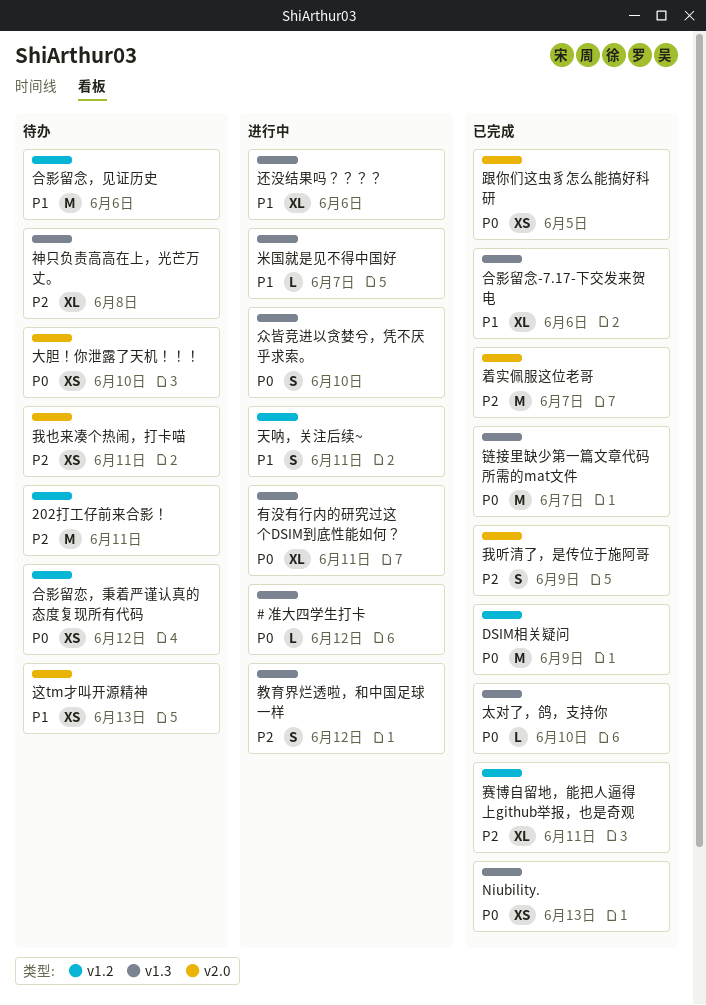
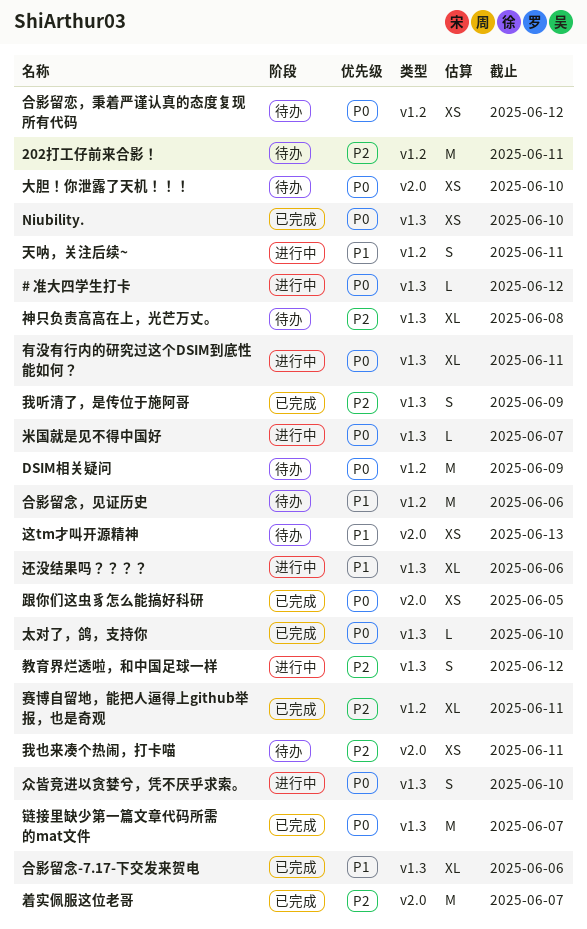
DSIM相关疑问, status: 已完成 -> 待办
Niubility., due: Jun 13 -> Jun 10
我听清了，是传位于施阿哥, label: v2.0 -> v1.3
米国就是见不得中国好, priority: P1 -> P0

